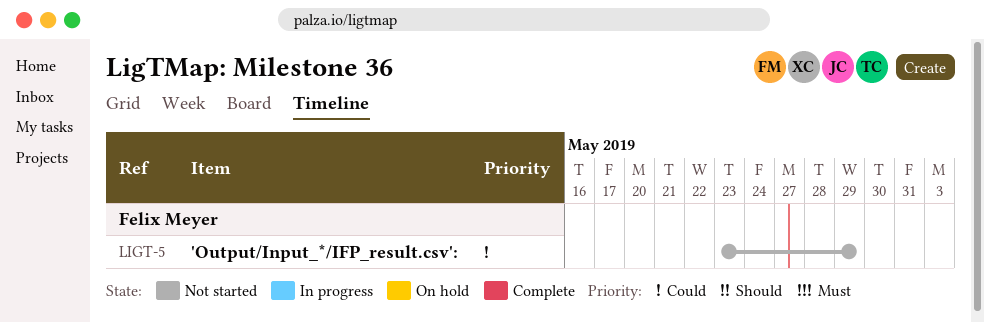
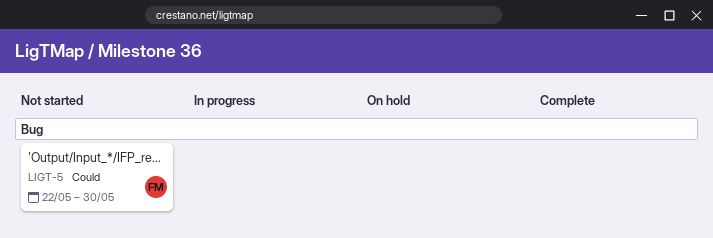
LIGT-5, start: May 23 -> May 22
LIGT-5, due: May 29 -> May 30

